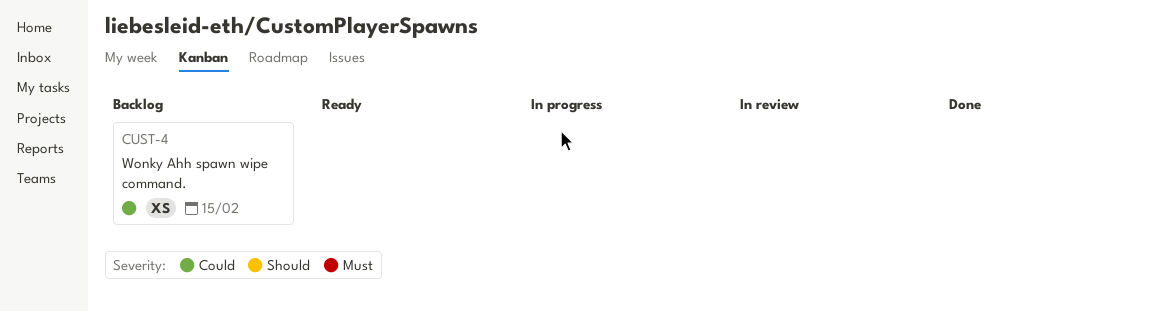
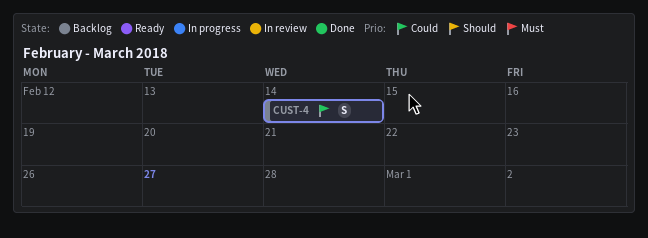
CUST-4, estimate: XS -> S
CUST-4, due: Feb 15 -> Feb 14

